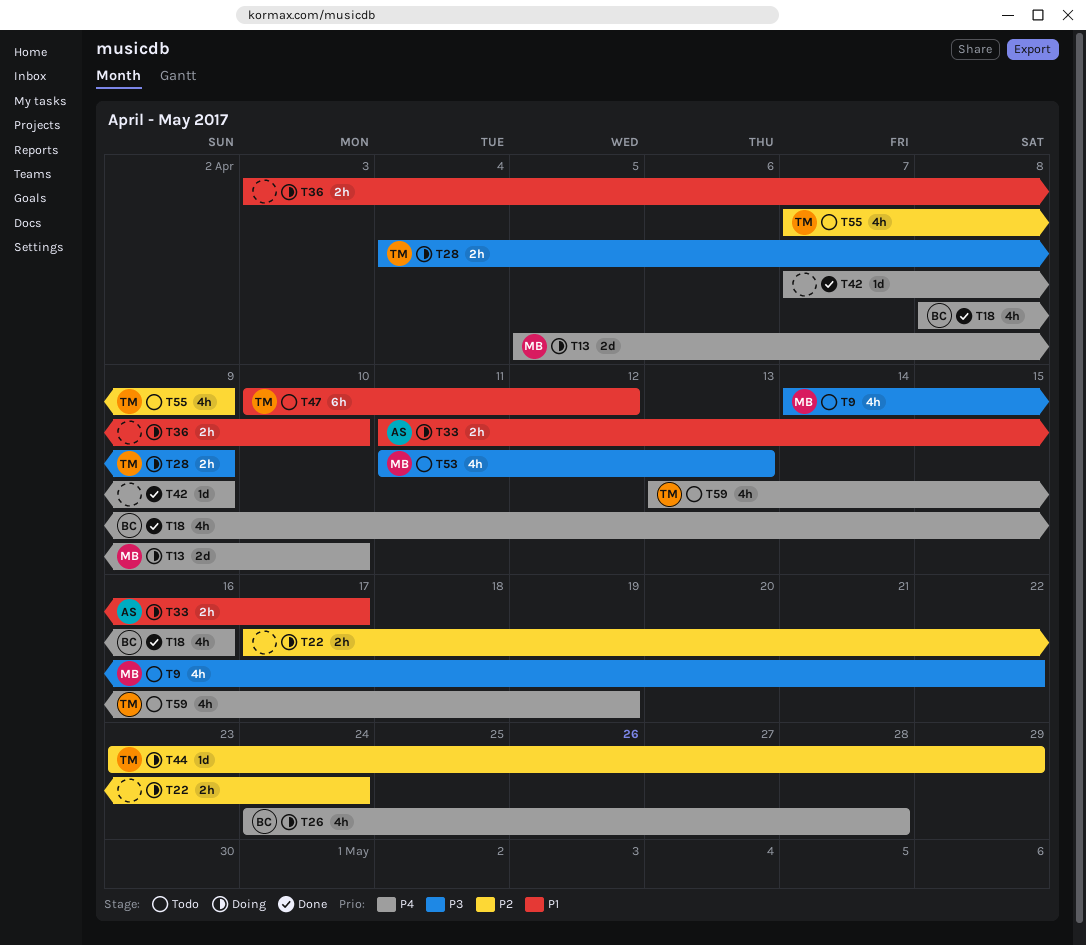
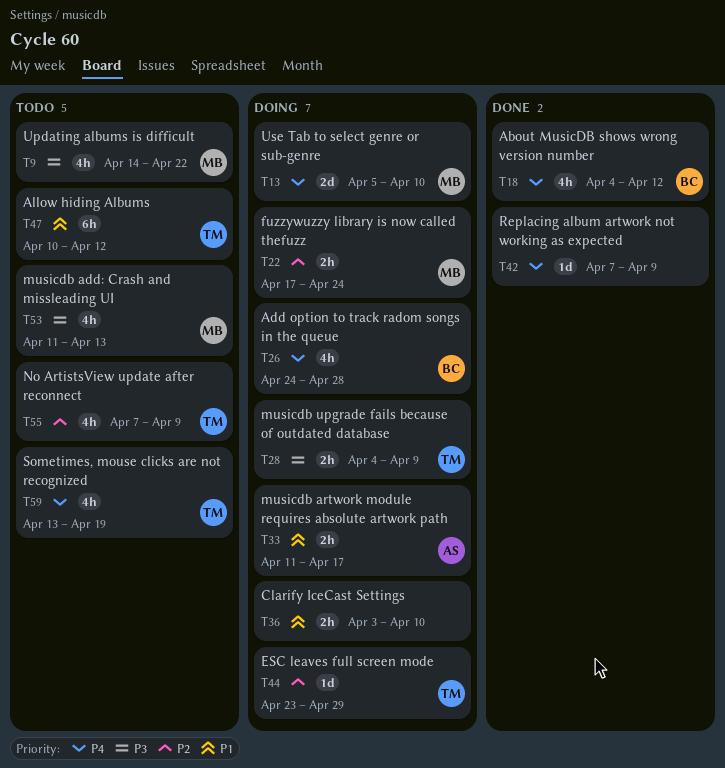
T18, start: Apr 8 -> Apr 4
T18, due: Apr 16 -> Apr 12
T22, owner: none -> MB

